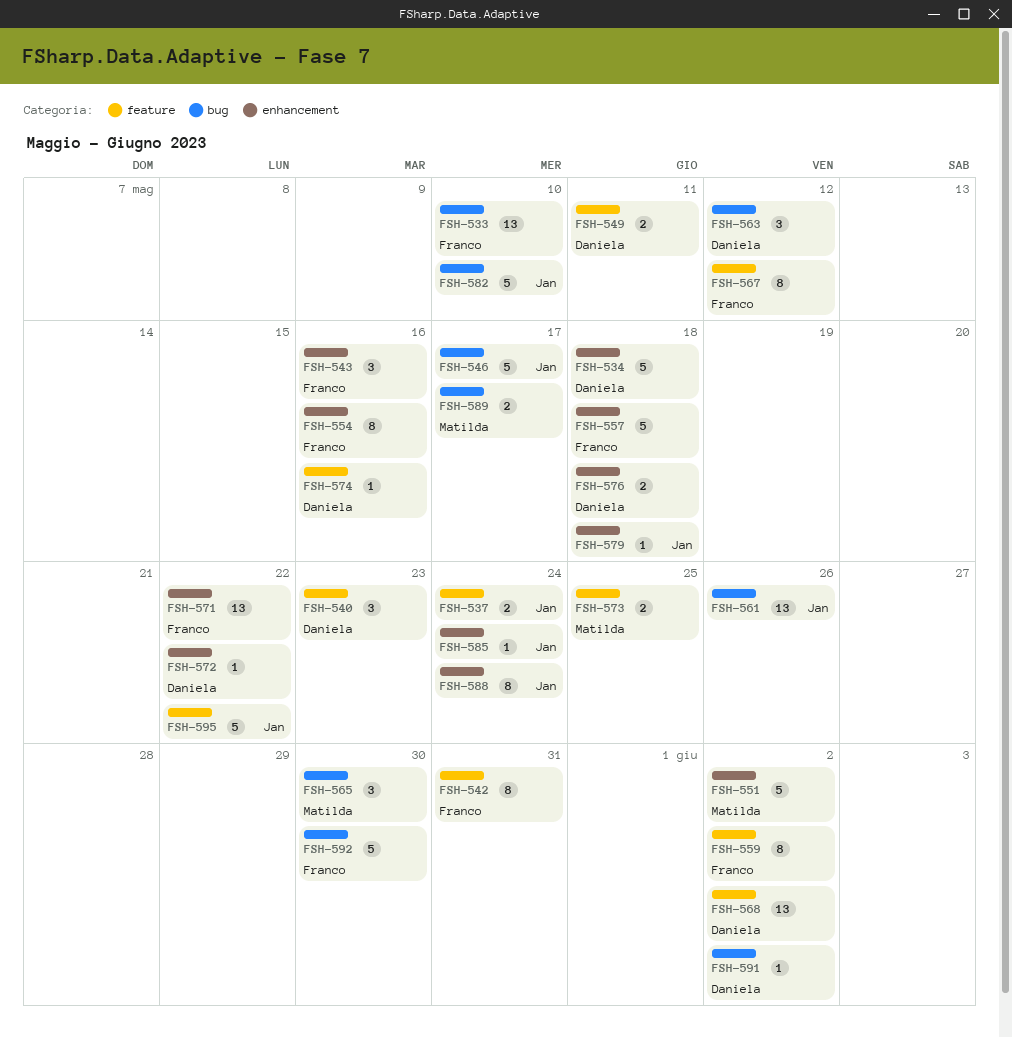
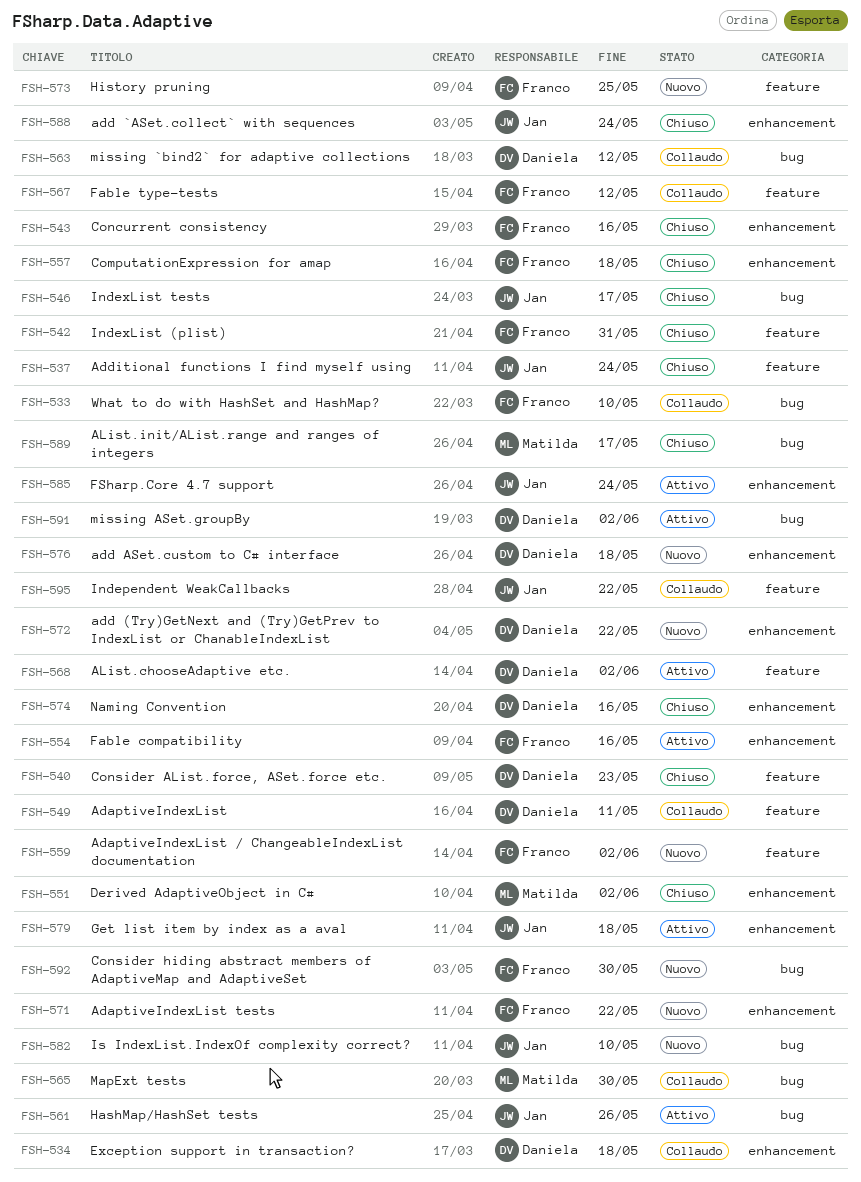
FSH-573, owner: Matilda -> Franco
FSH-574, label: feature -> enhancement

